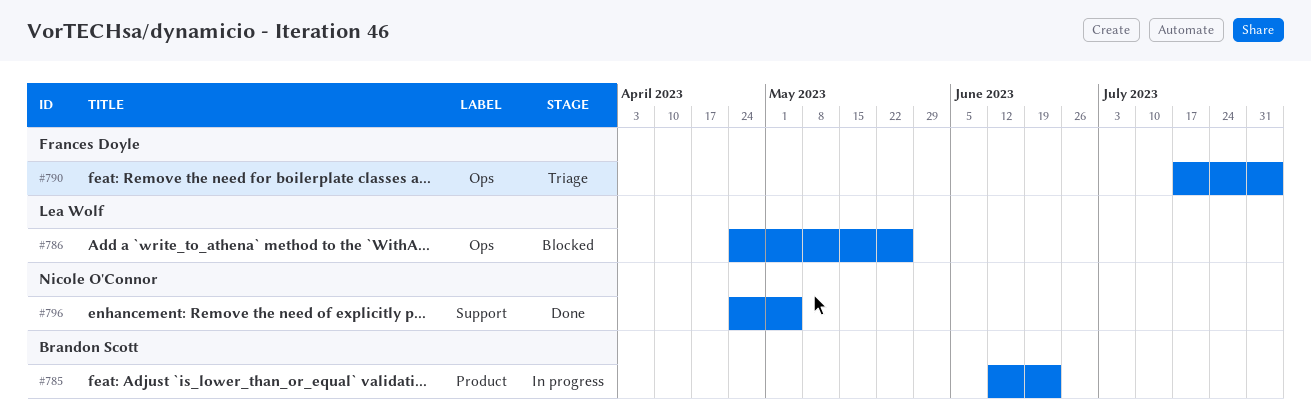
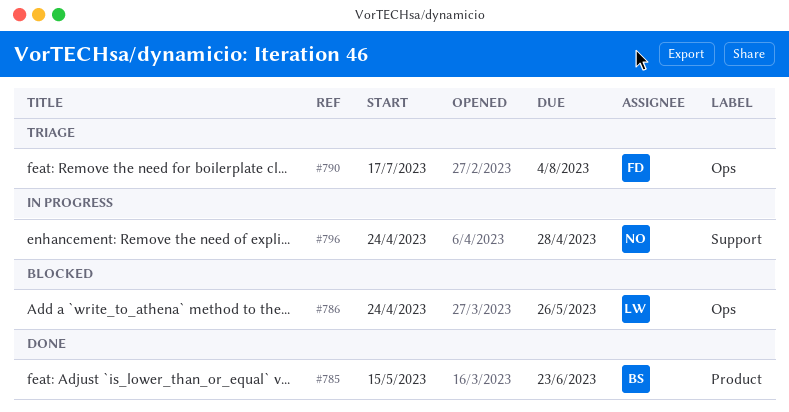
#785, status: In progress -> Done
#785, start: Jun 12 -> May 15
#796, status: Done -> In progress
#796, due: May 5 -> Apr 28

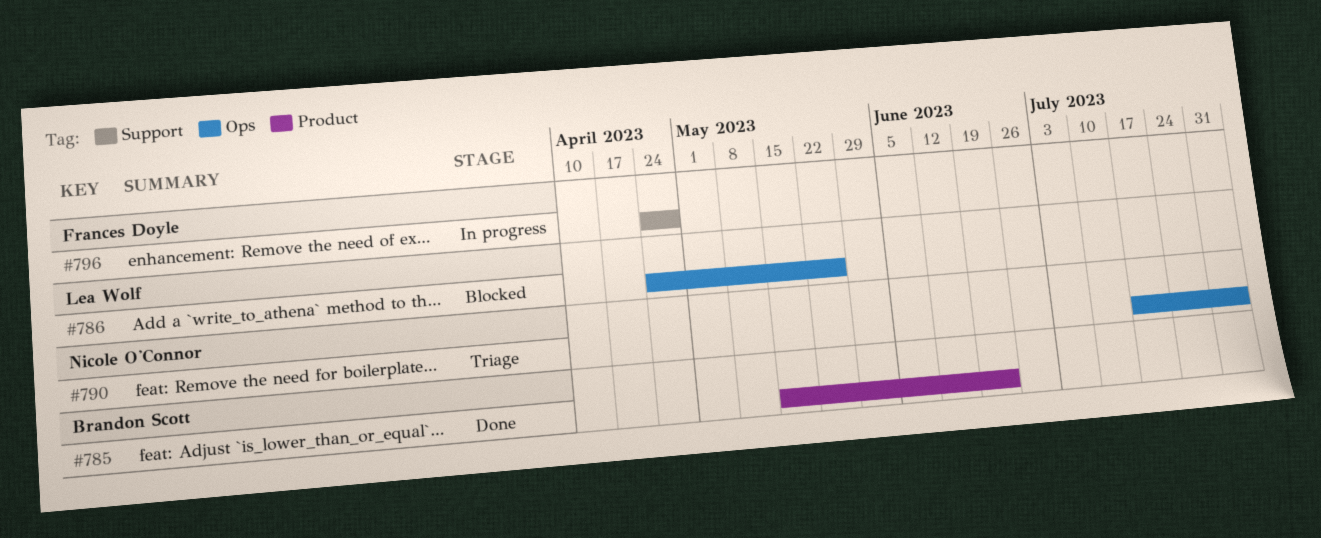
#790, owner: Frances Doyle -> Nicole O'Connor
#796, owner: Nicole O'Connor -> Frances Doyle

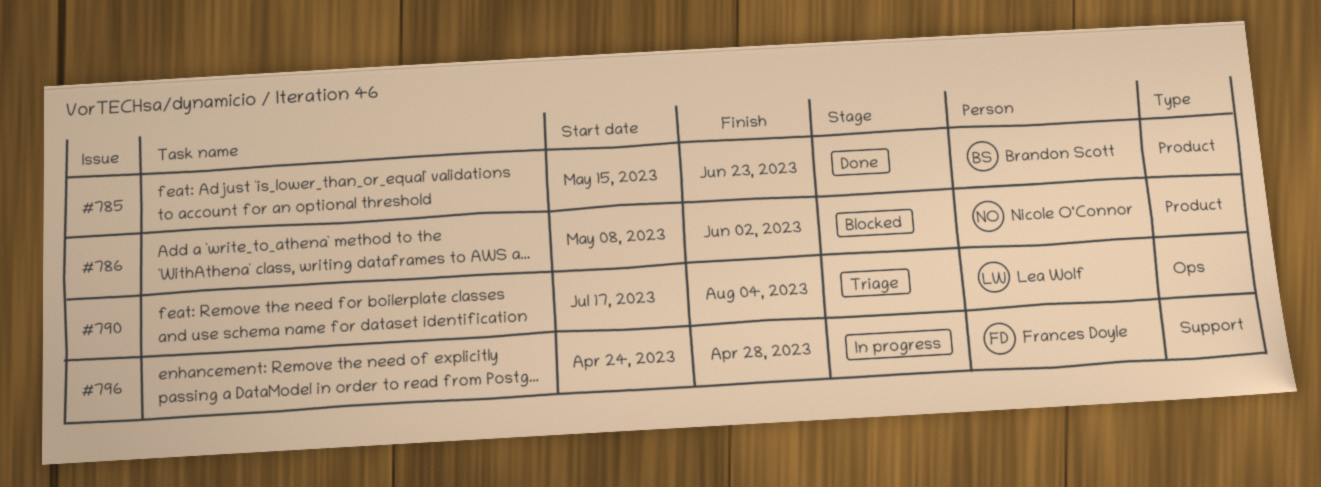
#786, owner: Lea Wolf -> Nicole O'Connor
#786, label: Ops -> Product
#786, start: Apr 24 -> May 8
#786, due: May 26 -> Jun 2
#790, owner: Nicole O'Connor -> Lea Wolf

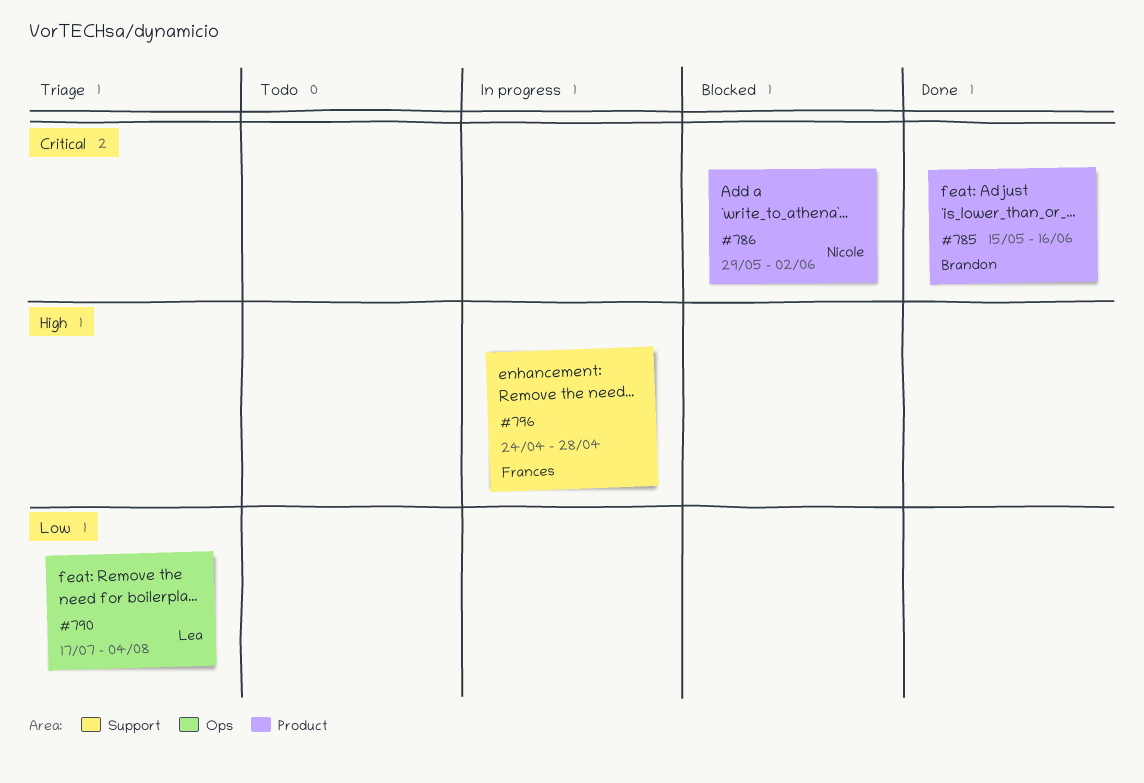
#785, due: Jun 23 -> Jun 16
#786, start: May 8 -> May 29

